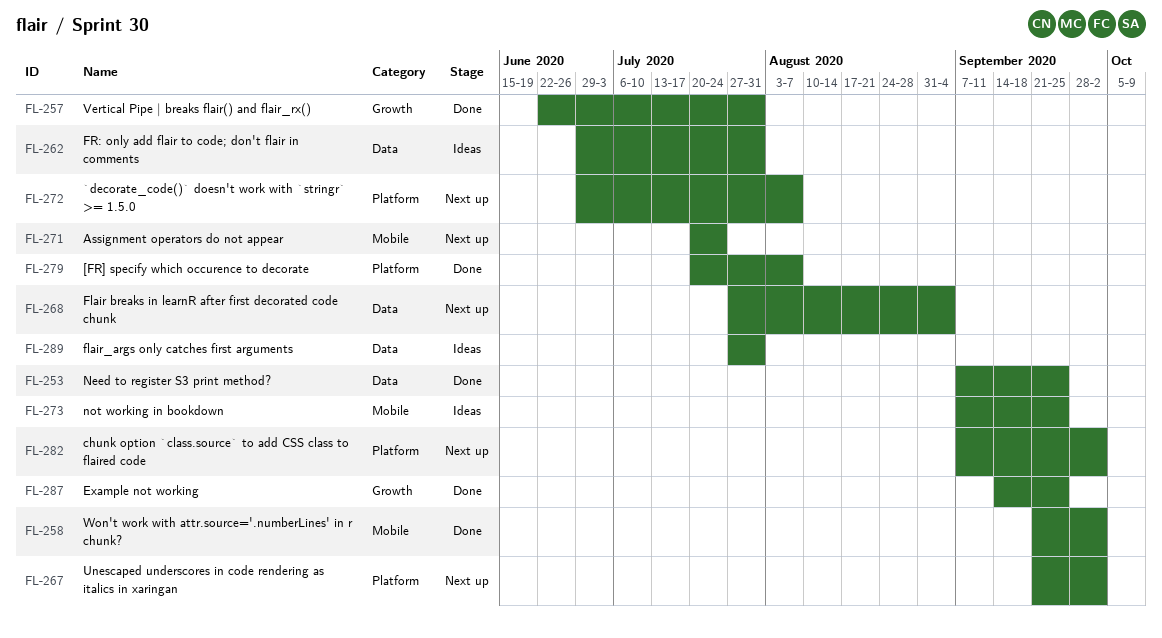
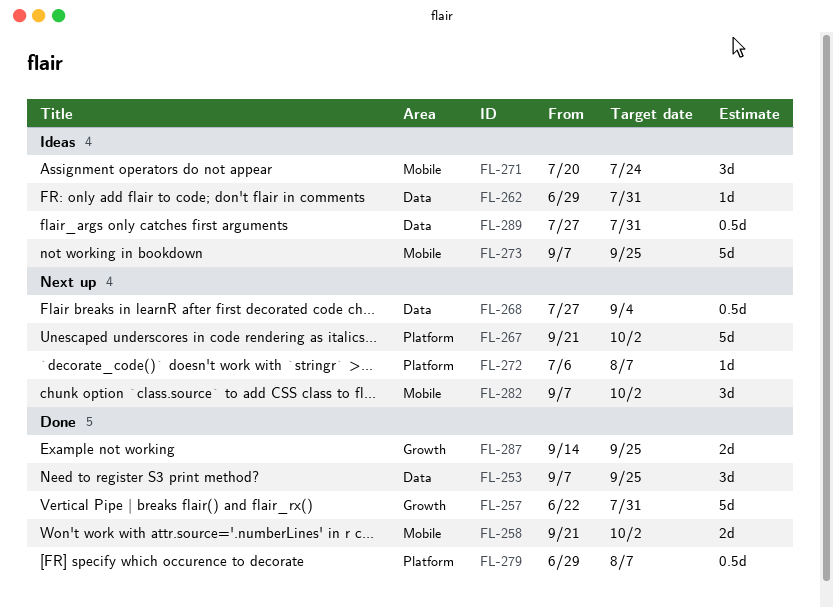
FL-271, status: Next up -> Ideas
FL-272, start: Jun 29 -> Jul 6
FL-279, start: Jul 20 -> Jun 29
FL-282, label: Platform -> Mobile

